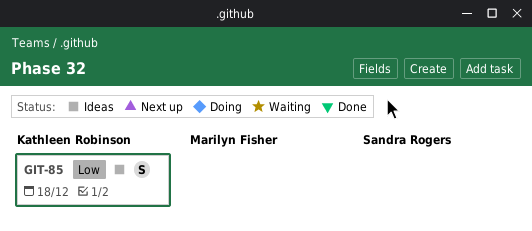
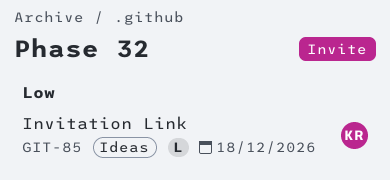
GIT-85, estimate: S -> L

